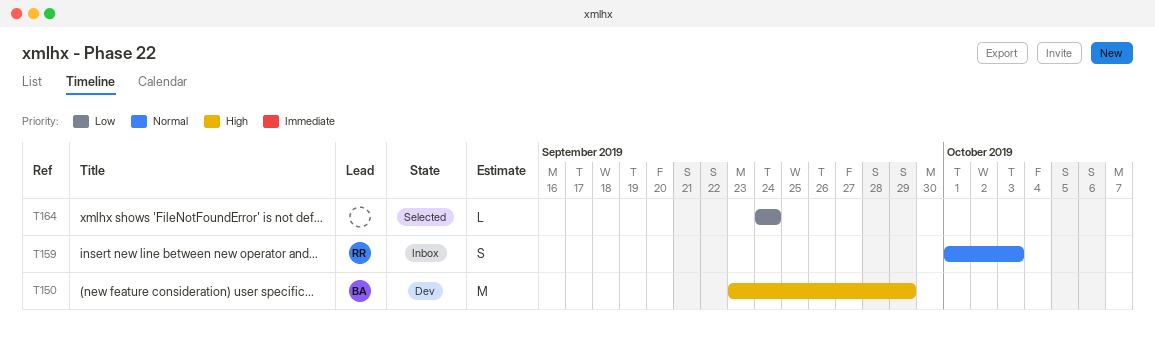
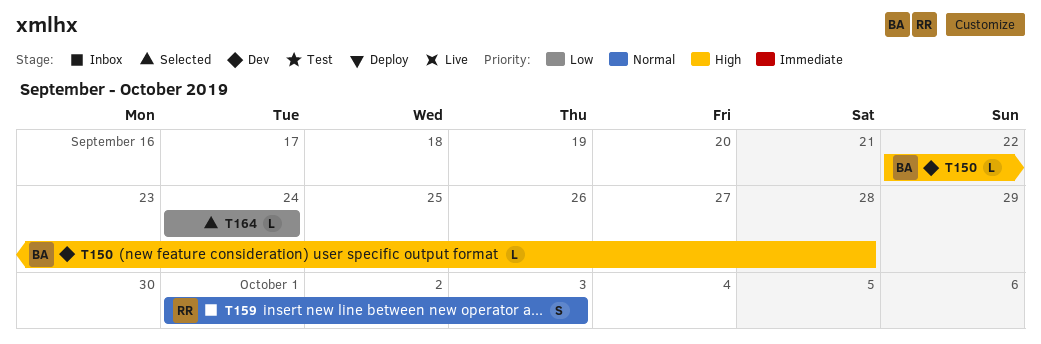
T150, estimate: M -> L
T150, start: Sep 23 -> Sep 22
T150, due: Sep 29 -> Sep 28

